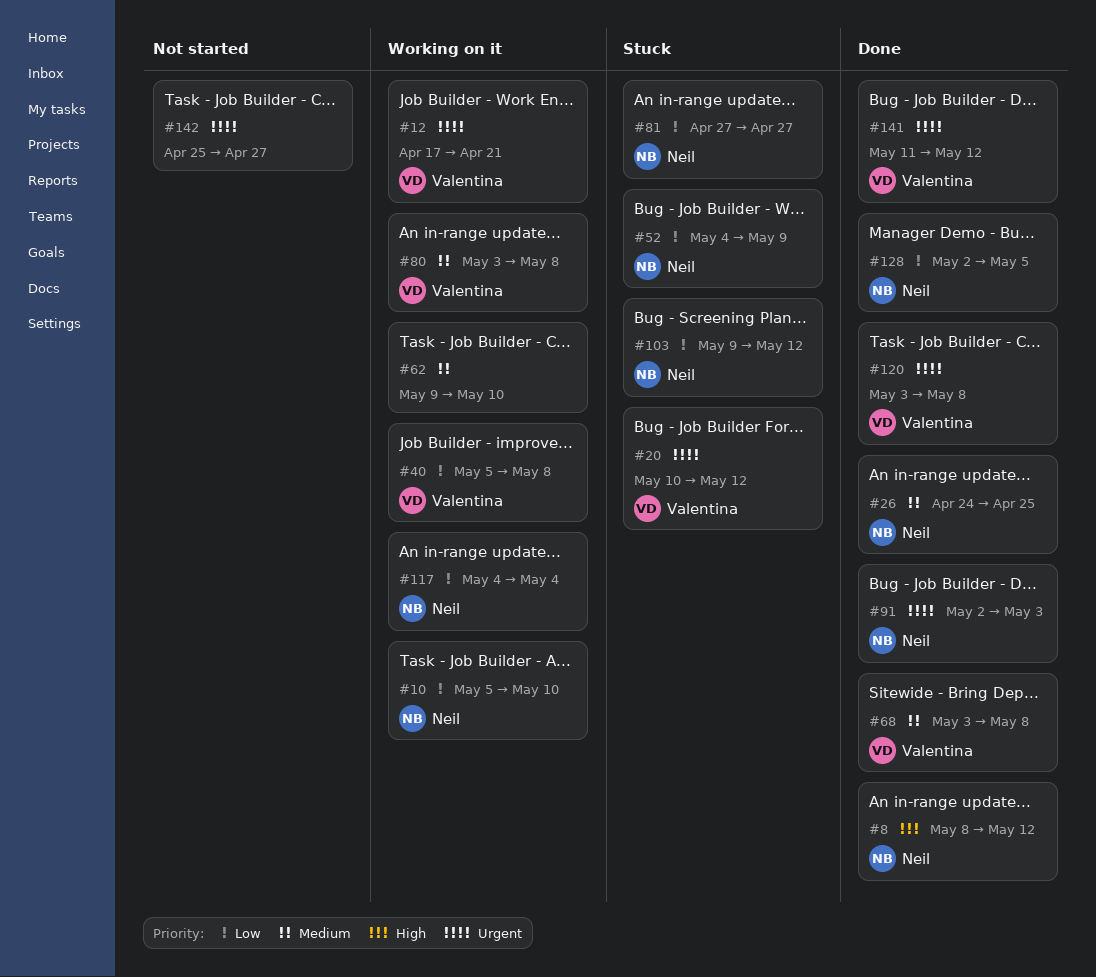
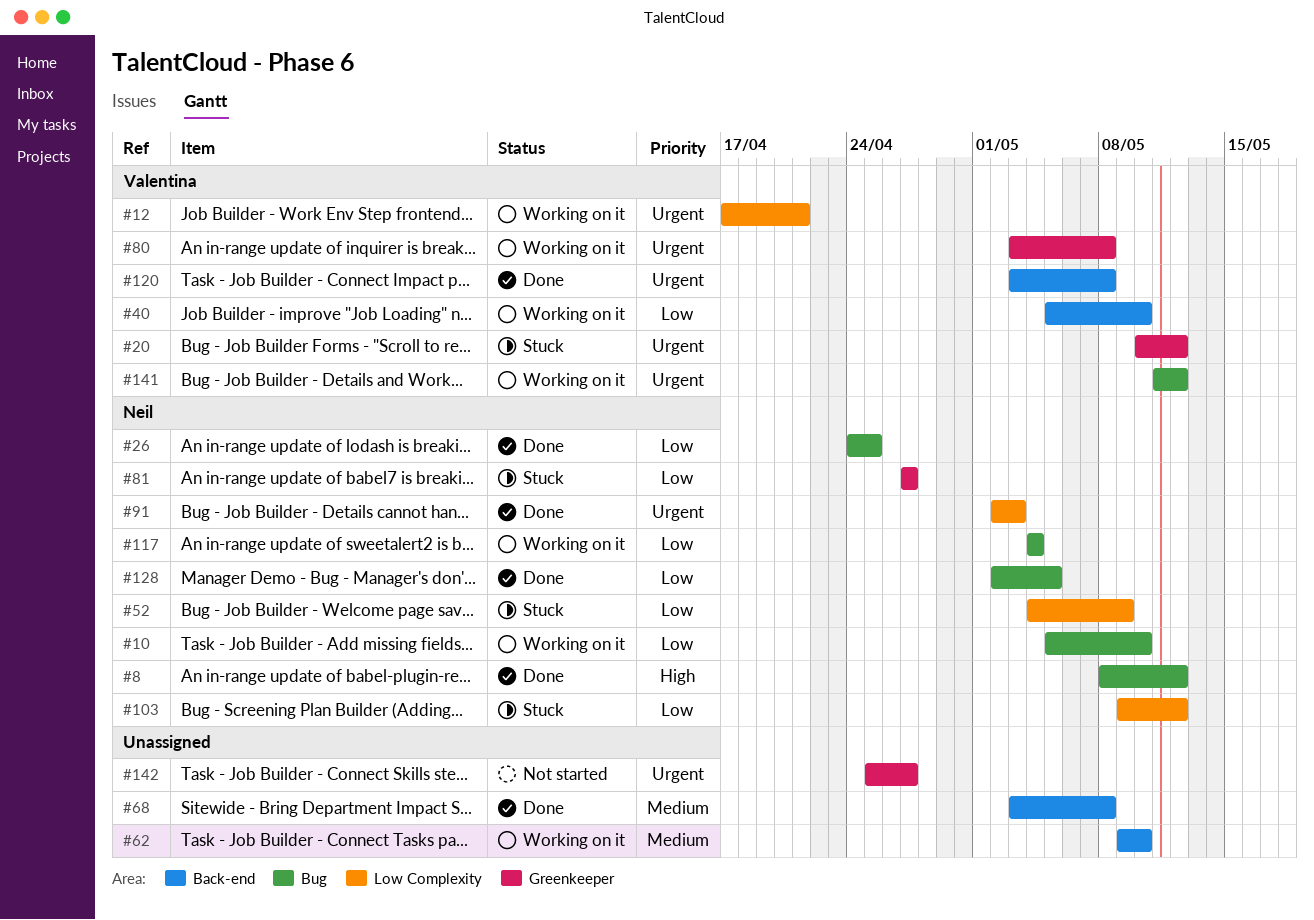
#26, priority: Medium -> Low
#40, due: May 8 -> May 10
#68, owner: Valentina -> none
#80, priority: Medium -> Urgent
#141, status: Done -> Working on it

